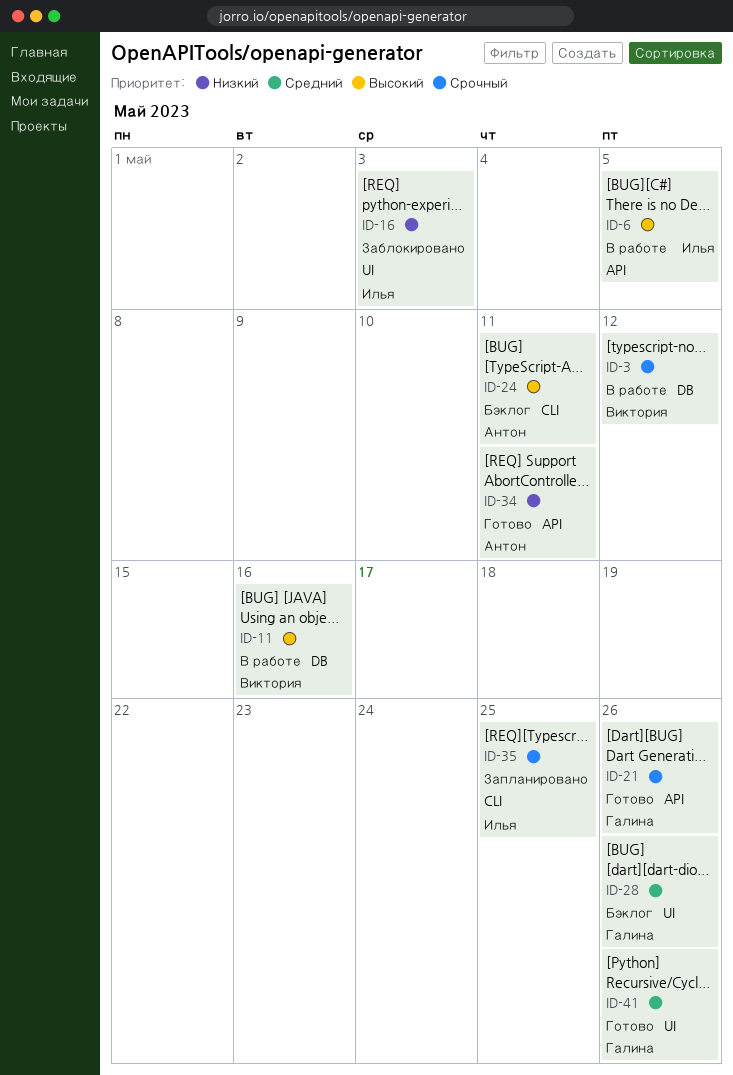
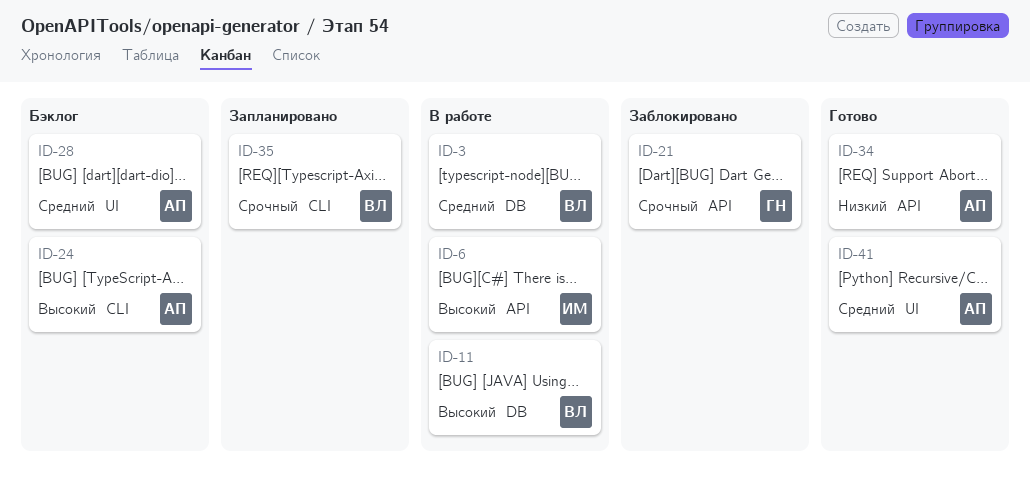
ID-3, priority: Срочный -> Средний
ID-16: present -> none
ID-21, status: Готово -> Заблокировано
ID-28, owner: Галина -> Антон
ID-35, owner: Илья -> Виктория
ID-41, owner: Галина -> Антон

